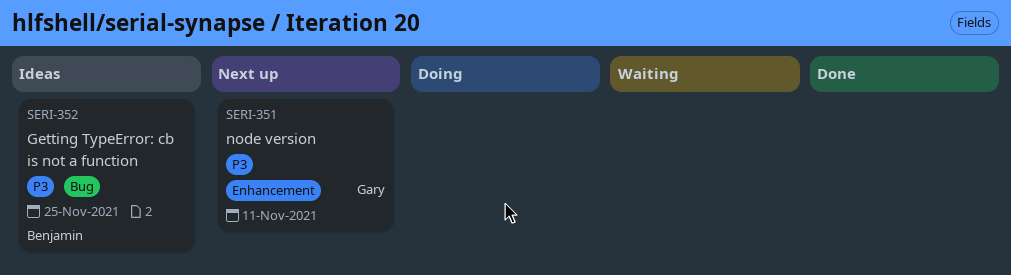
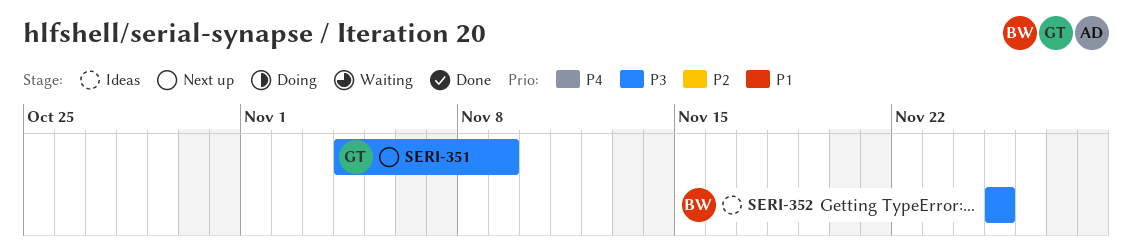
SERI-351, due: Nov 11 -> Nov 9

